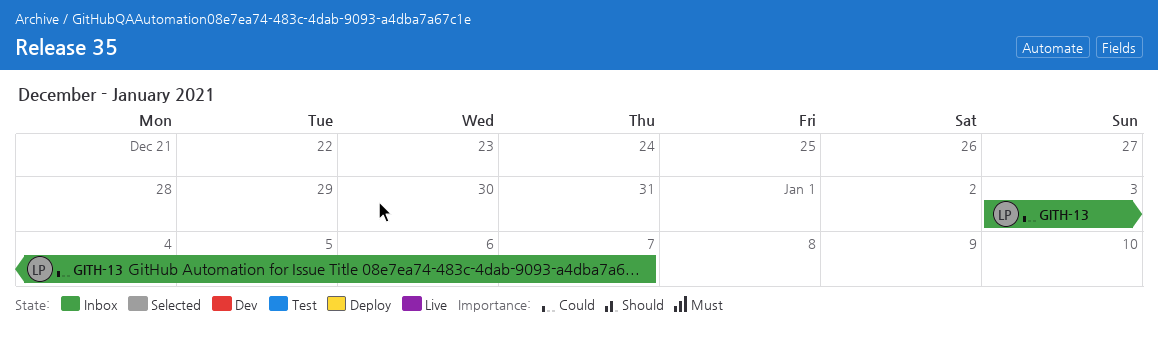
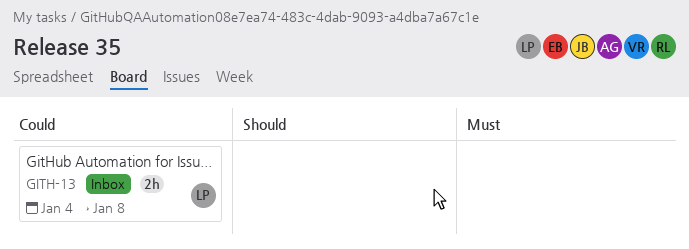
GITH-13, start: Jan 3 -> Jan 4
GITH-13, due: Jan 7 -> Jan 8

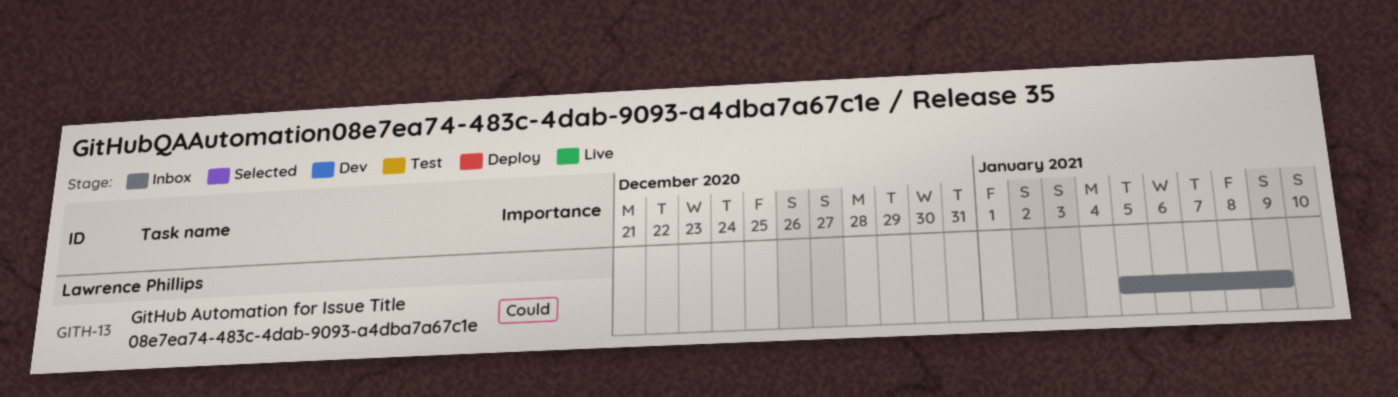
GITH-13, start: Jan 4 -> Jan 5
GITH-13, due: Jan 8 -> Jan 9

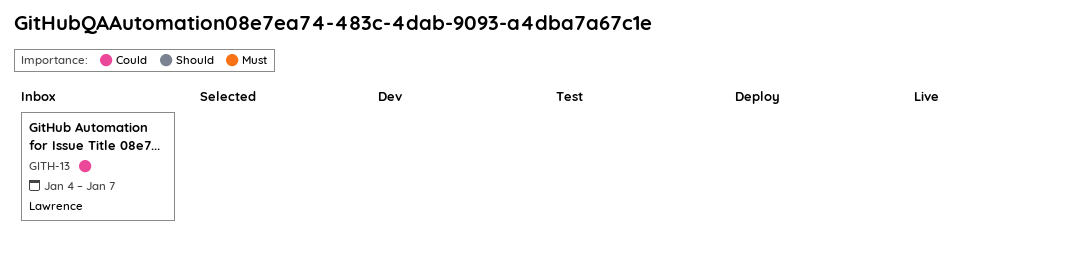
GITH-13, start: Jan 5 -> Jan 4
GITH-13, due: Jan 9 -> Jan 7

